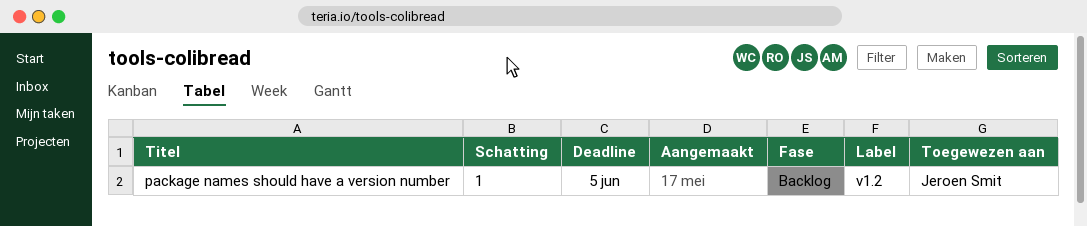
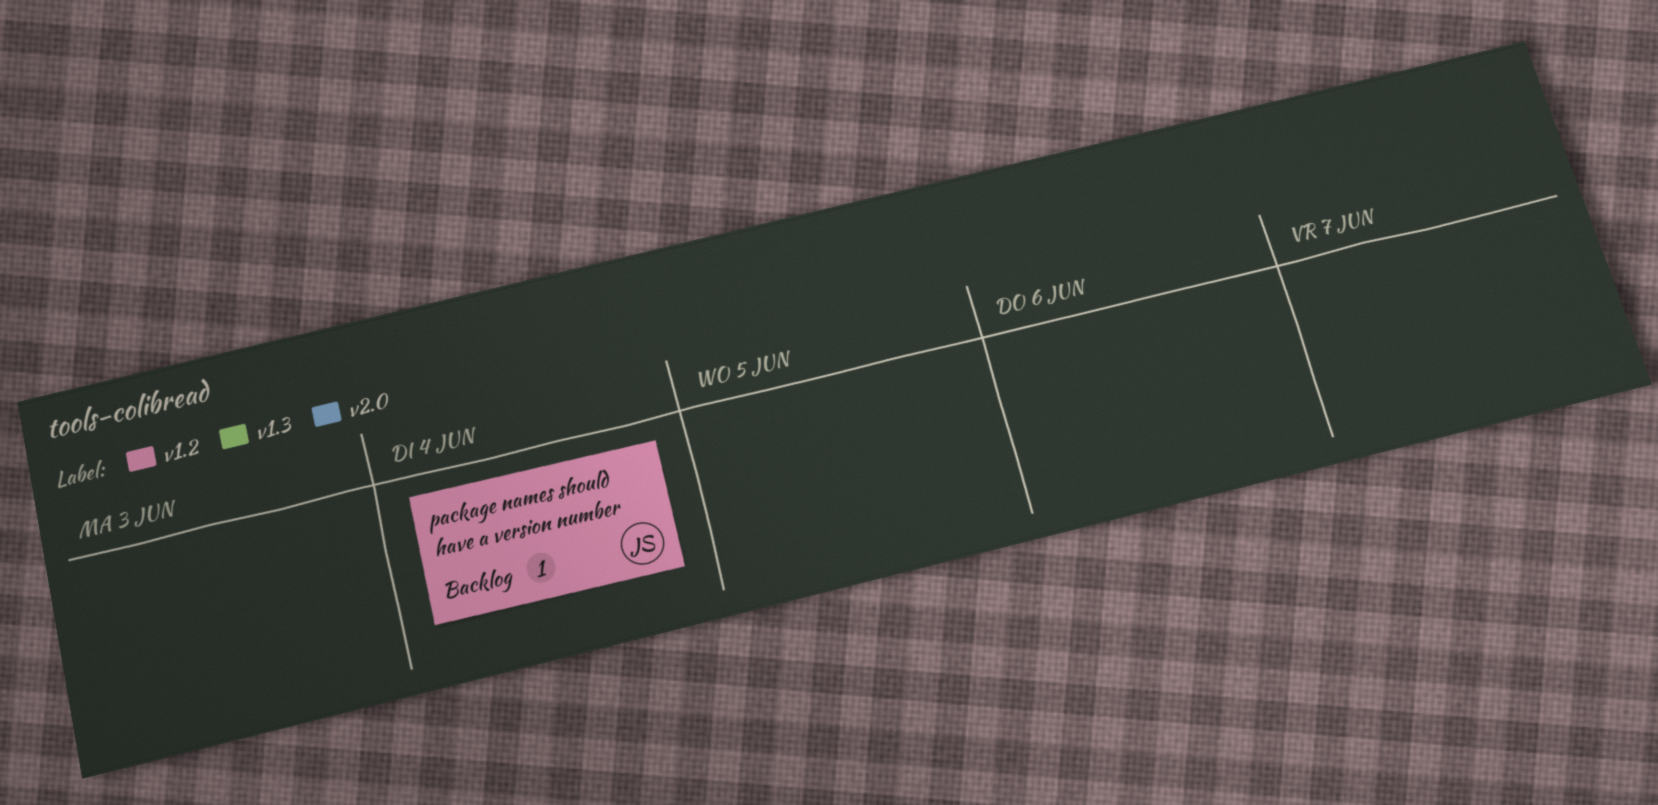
package names should have a version number, due: Jun 5 -> Jun 4

